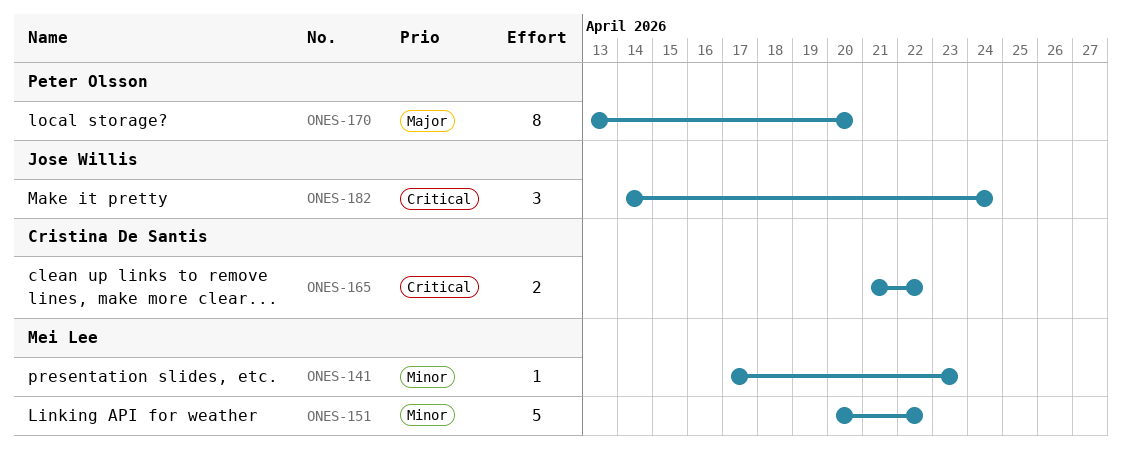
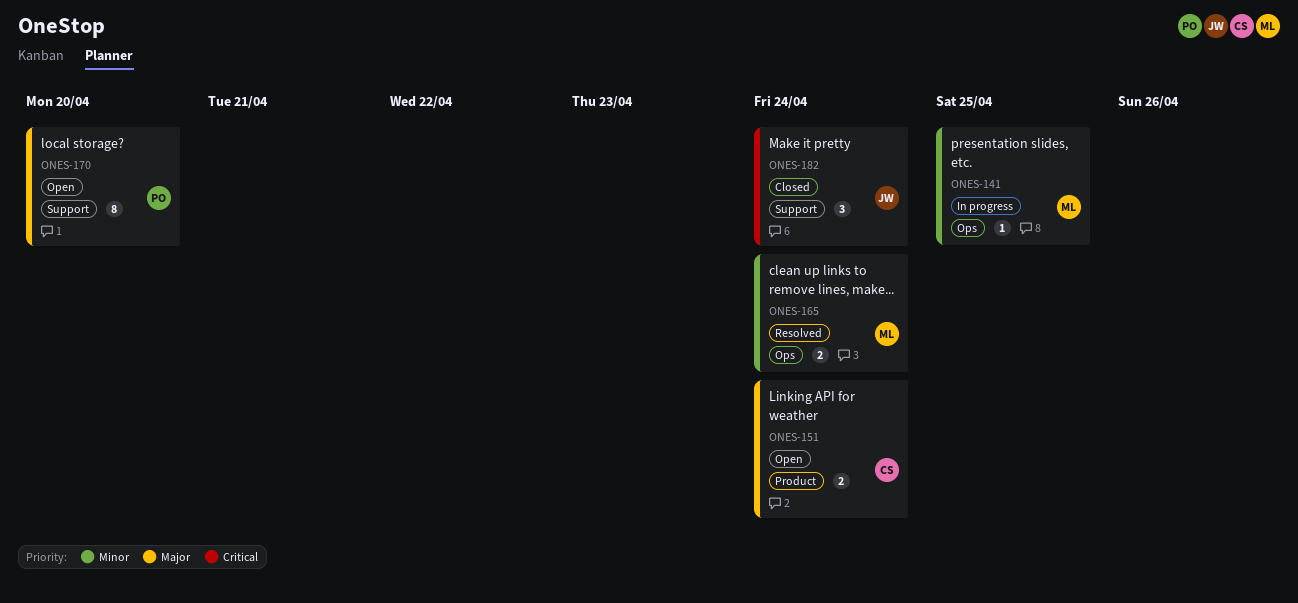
ONES-141, due: Apr 23 -> Apr 25
ONES-151, owner: Mei Lee -> Cristina De Santis
ONES-151, priority: Minor -> Major
ONES-151, estimate: 5 -> 2
ONES-151, due: Apr 22 -> Apr 24
ONES-165, owner: Cristina De Santis -> Mei Lee
ONES-165, priority: Critical -> Minor
ONES-165, due: Apr 22 -> Apr 24

